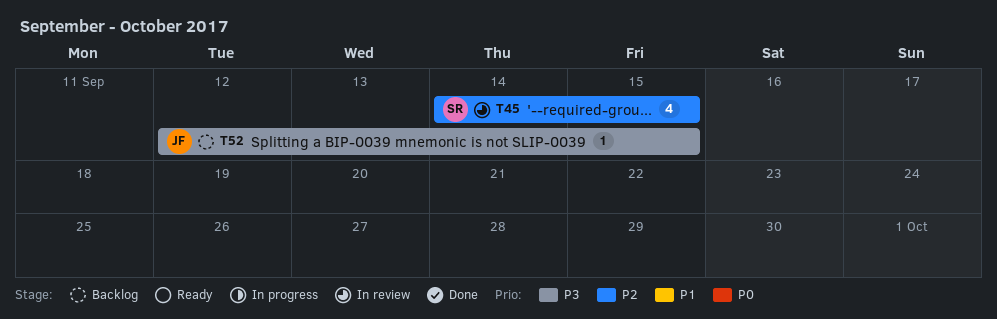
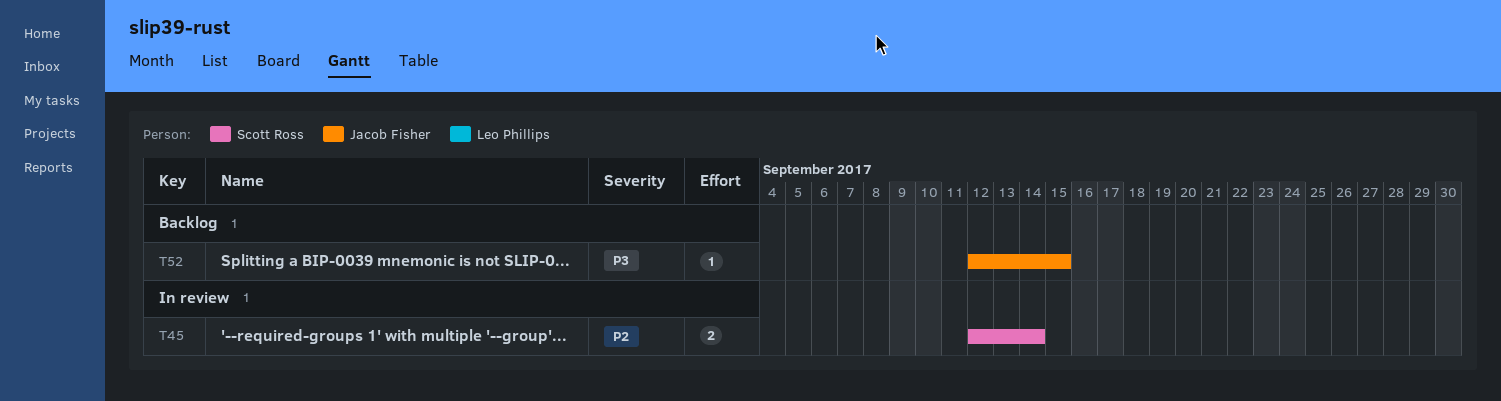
T45, estimate: 4 -> 2
T45, start: Sep 14 -> Sep 12
T45, due: Sep 15 -> Sep 14

